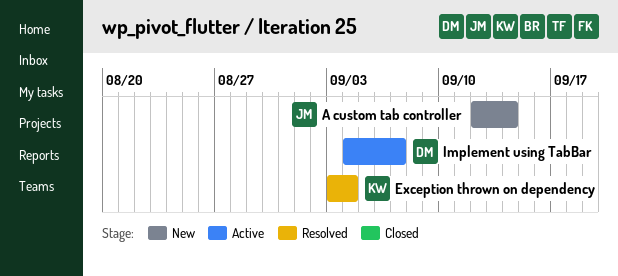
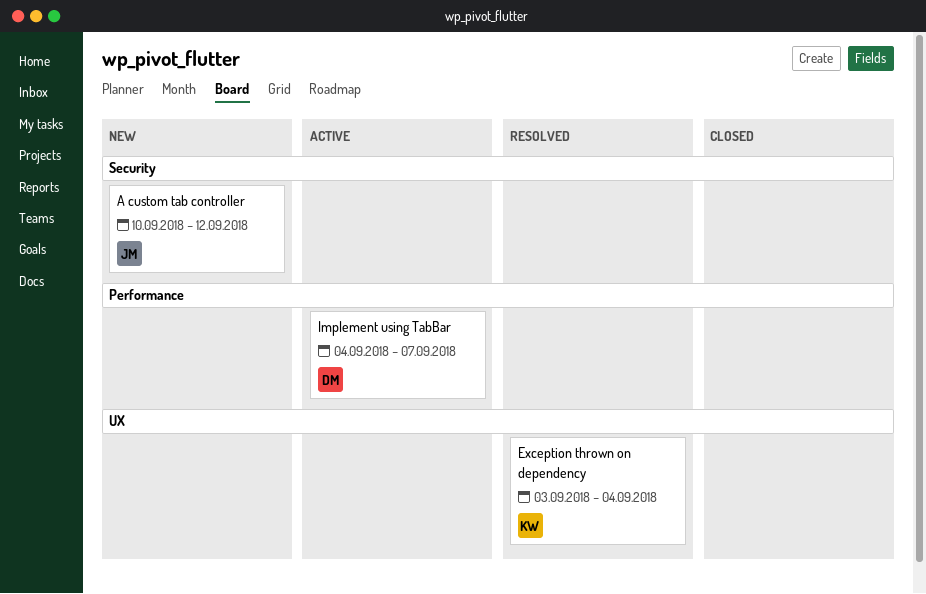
A custom tab controller, start: Sep 12 -> Sep 10
A custom tab controller, due: Sep 14 -> Sep 12

